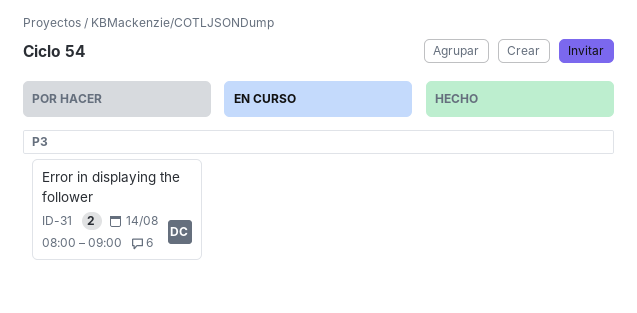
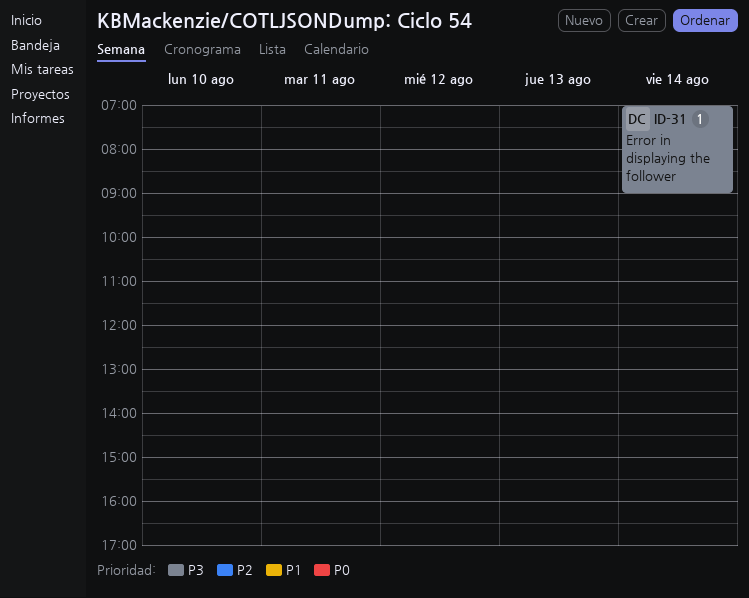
ID-31, estimate: 2 -> 1
ID-31, begins: 08:00 -> 07:00

